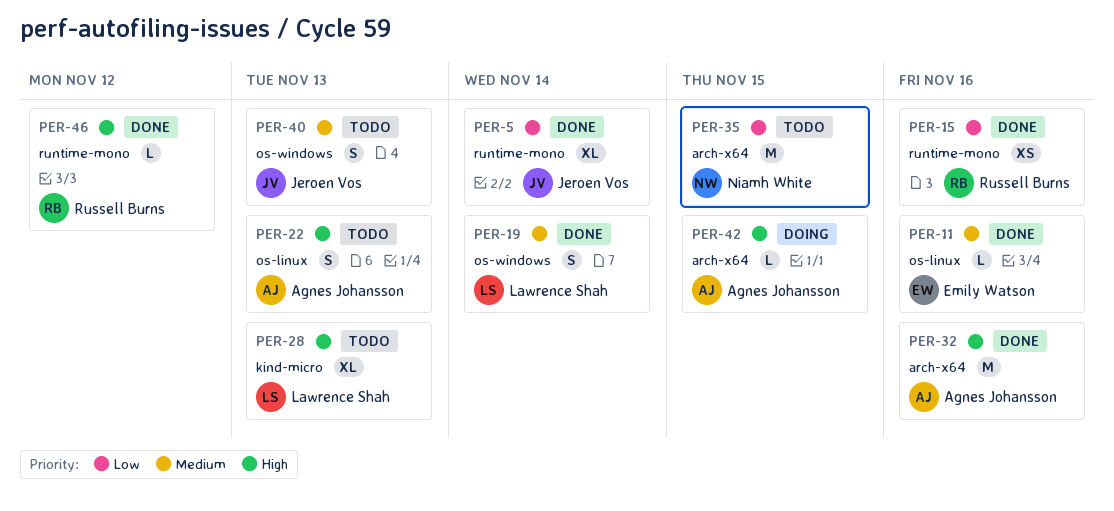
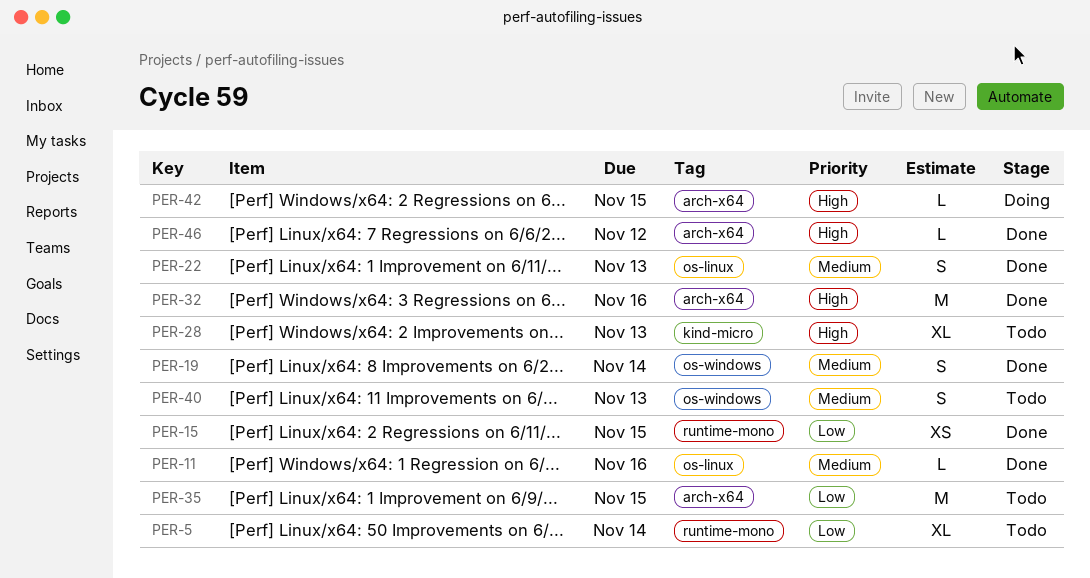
PER-5, status: Done -> Todo
PER-15, due: Nov 16 -> Nov 15
PER-22, status: Todo -> Done
PER-22, priority: High -> Medium
PER-46, label: runtime-mono -> arch-x64

